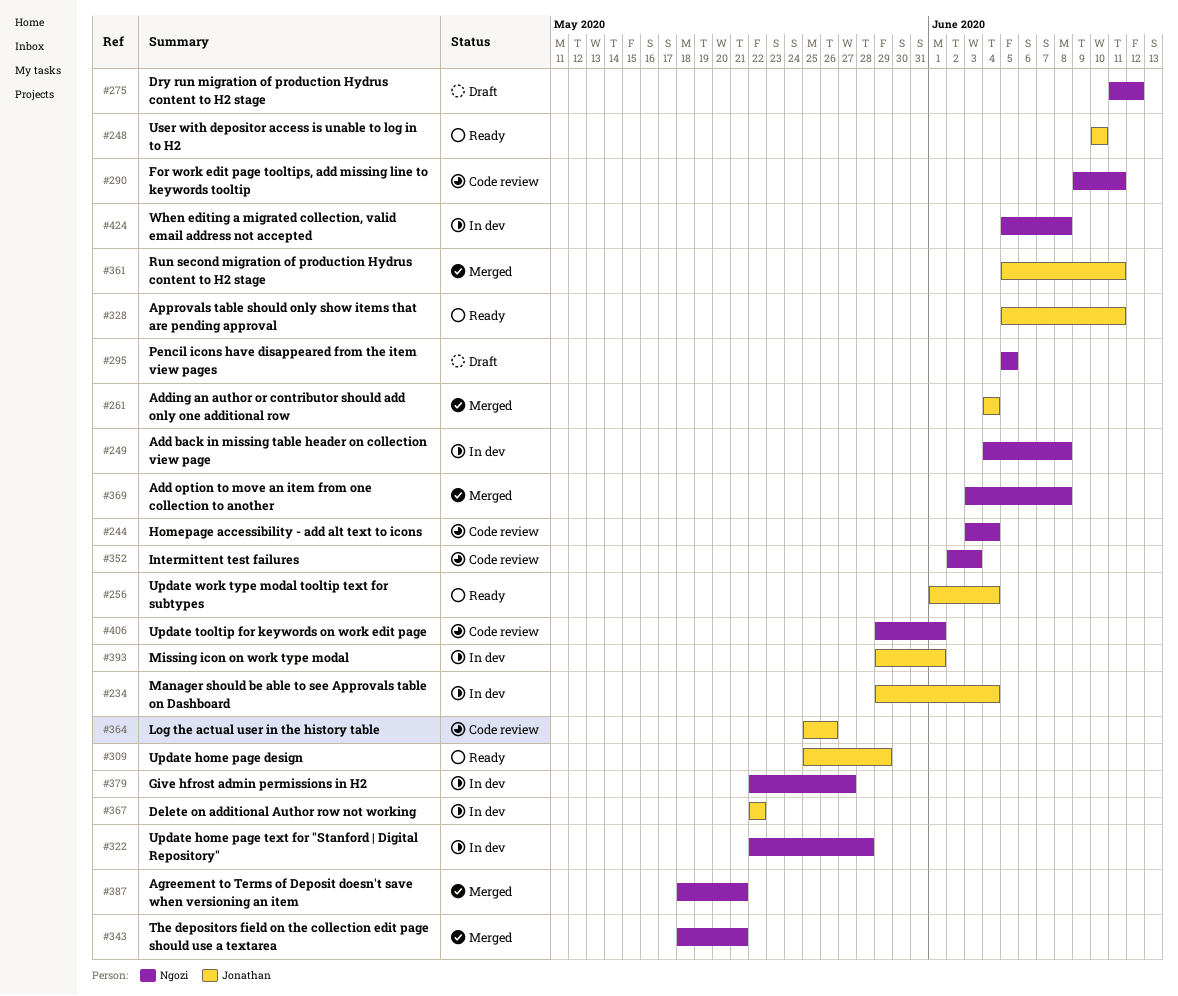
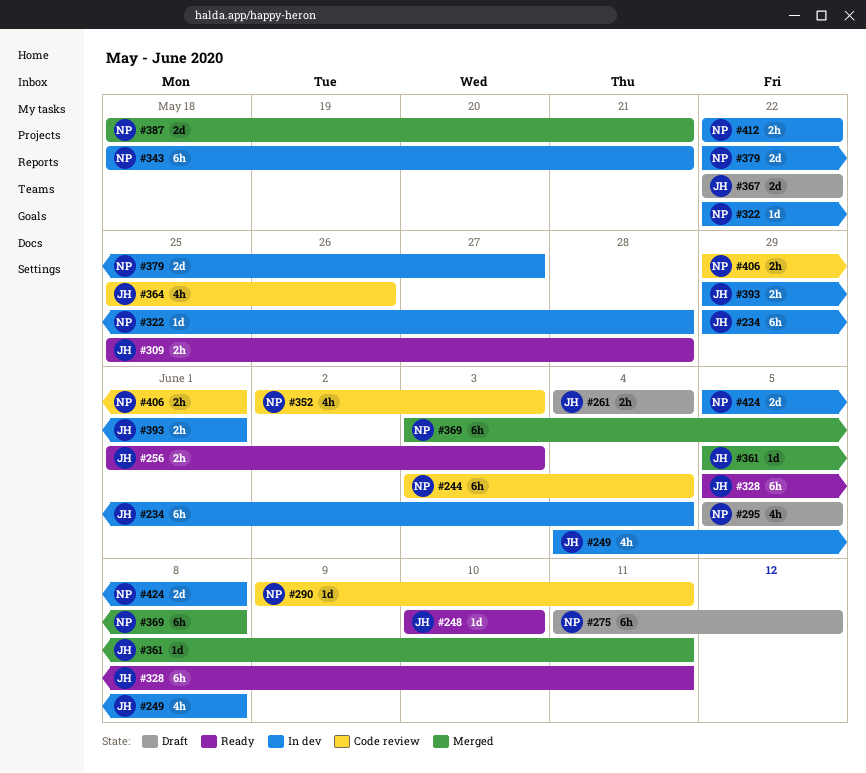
#249, owner: Ngozi -> Jonathan
#256, due: Jun 4 -> Jun 3
#261, status: Merged -> Draft
#309, due: May 29 -> May 28
#343, status: Merged -> In dev
#367, status: In dev -> Draft
#412: none -> present

